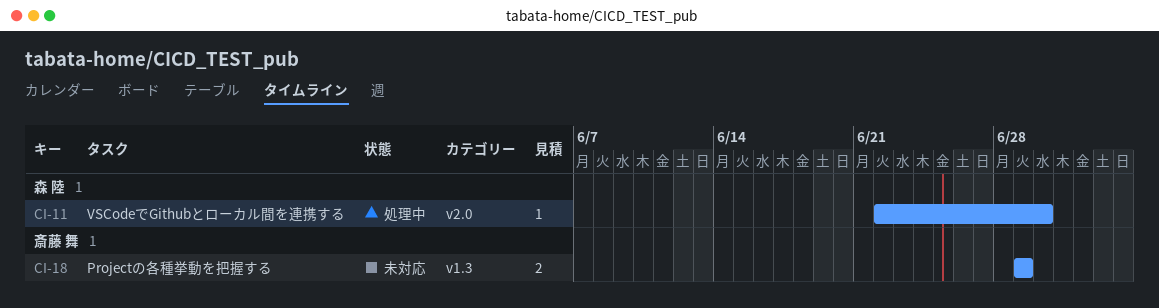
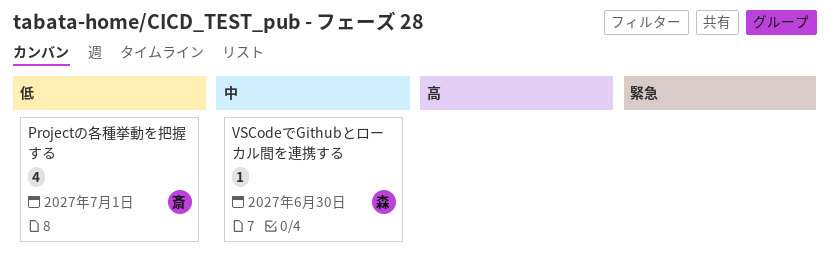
Projectの各種挙動を把握する, estimate: 2 -> 4
Projectの各種挙動を把握する, due: Jun 29 -> Jul 1

